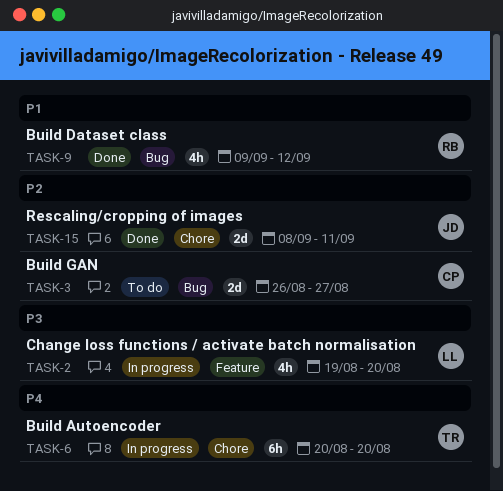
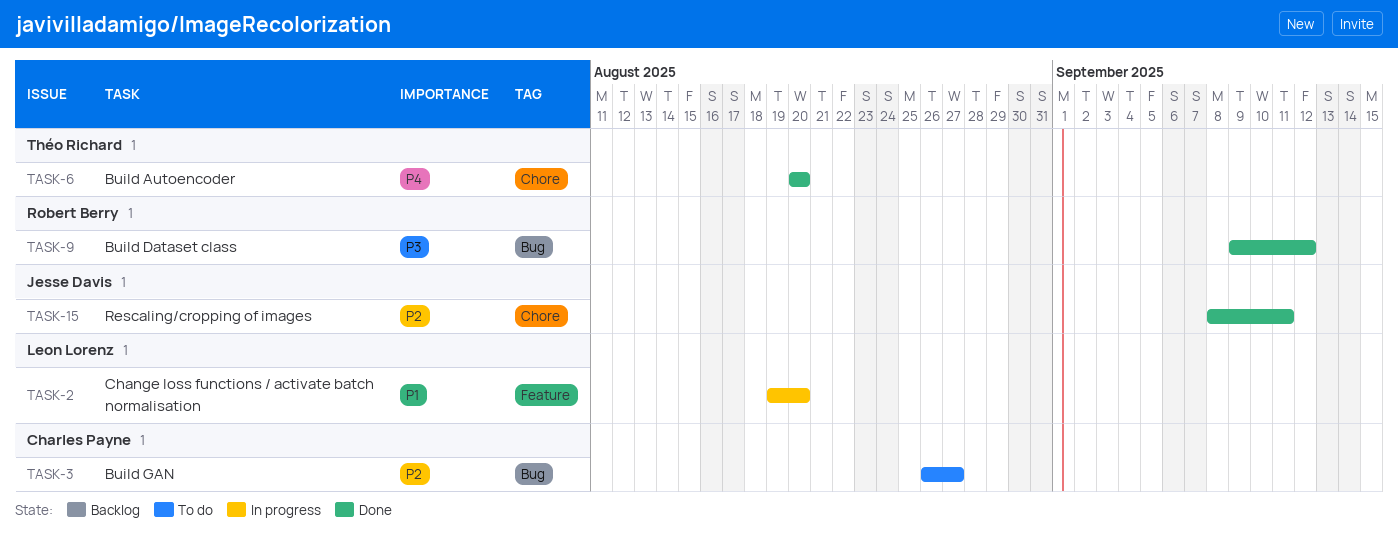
TASK-2, priority: P3 -> P1
TASK-6, status: In progress -> Done
TASK-9, priority: P1 -> P3

